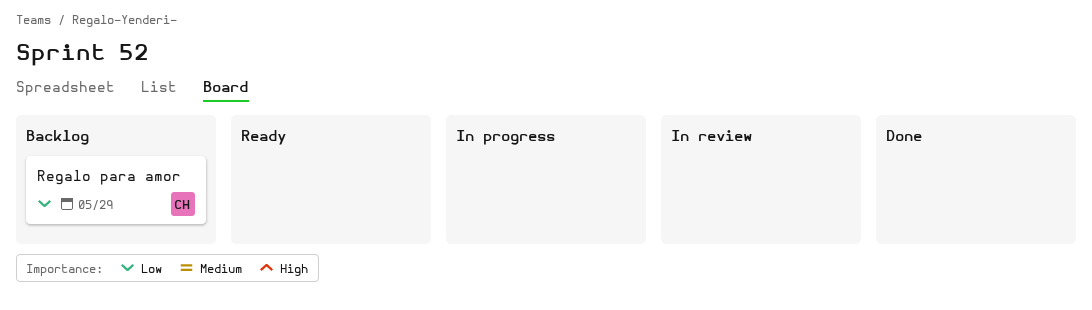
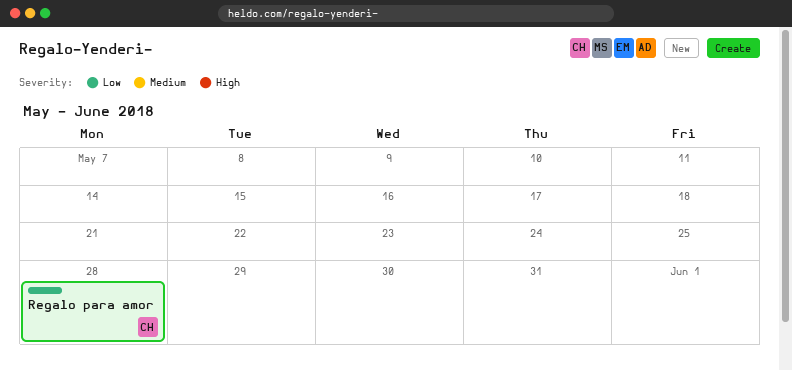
Regalo para amor, due: May 29 -> May 28

